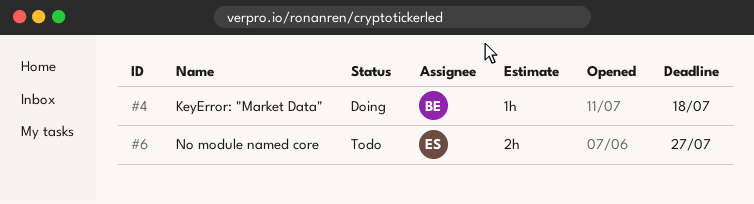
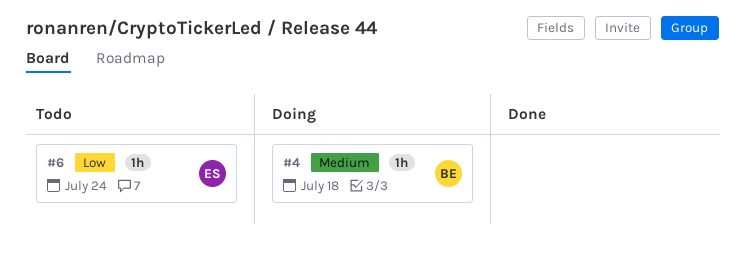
#6, estimate: 2h -> 1h
#6, due: Jul 27 -> Jul 24

